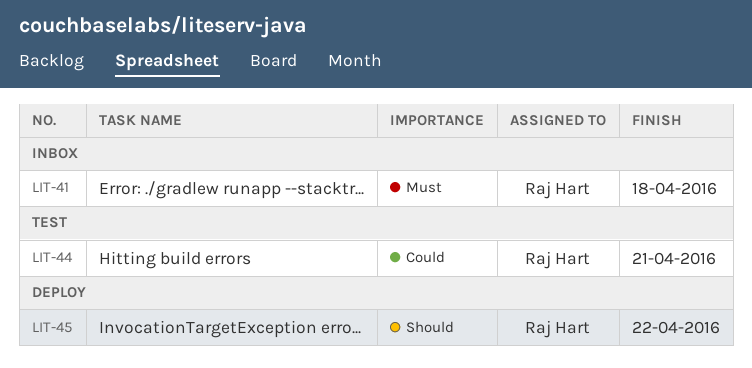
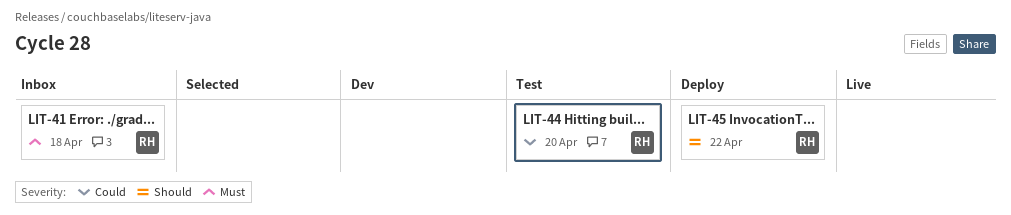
LIT-44, due: Apr 21 -> Apr 20

